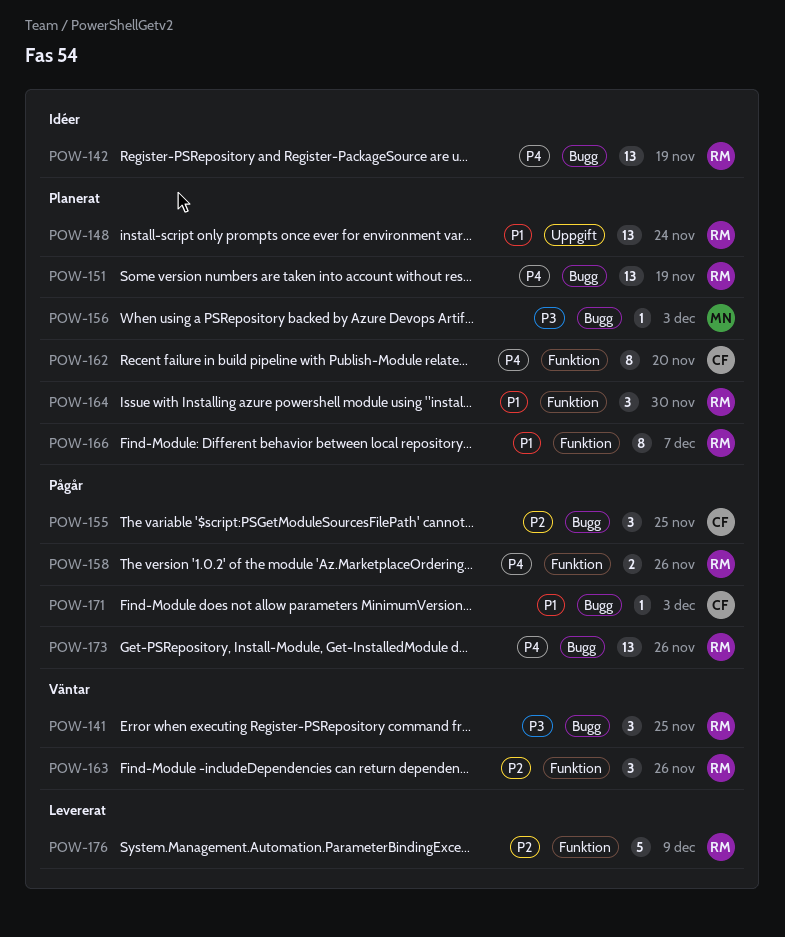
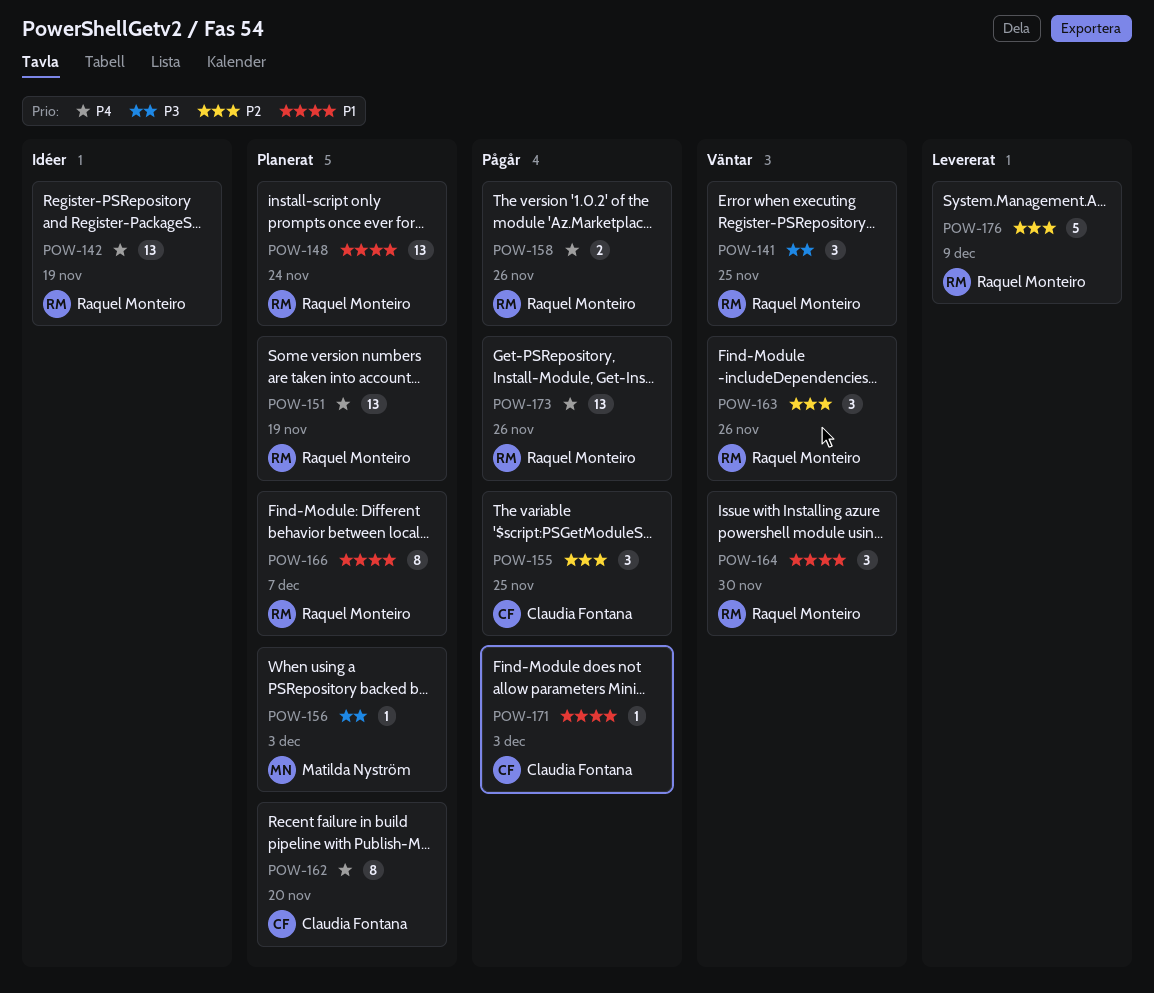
POW-164, status: Planerat -> Väntar

